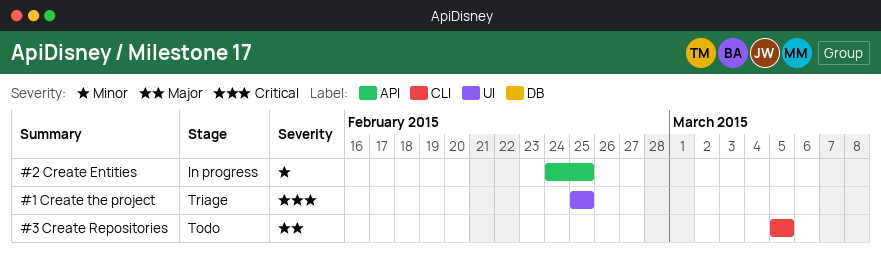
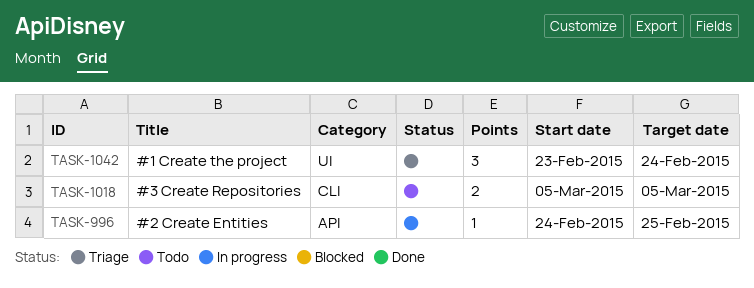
#1 Create the project, start: Feb 25 -> Feb 23
#1 Create the project, due: Feb 25 -> Feb 24

